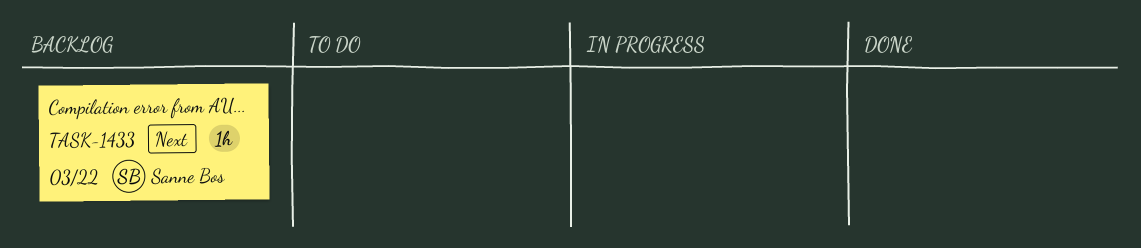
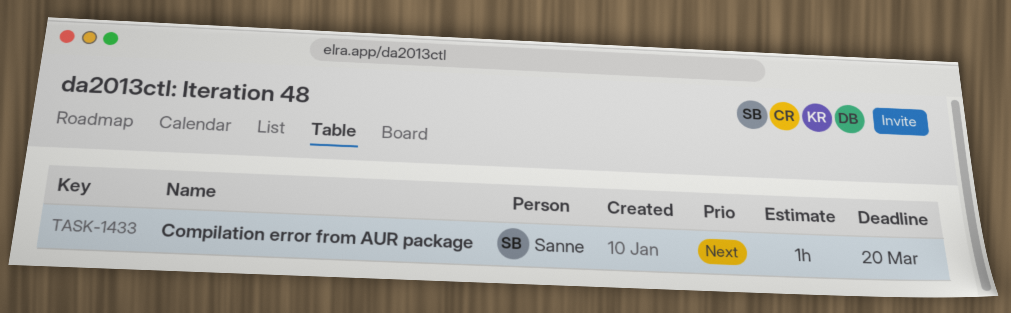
TASK-1433, due: Mar 22 -> Mar 20

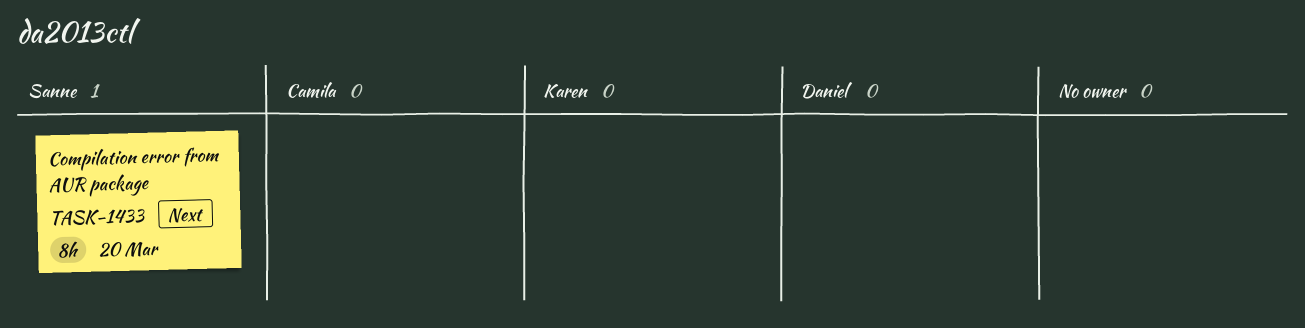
TASK-1433, estimate: 1h -> 8h

